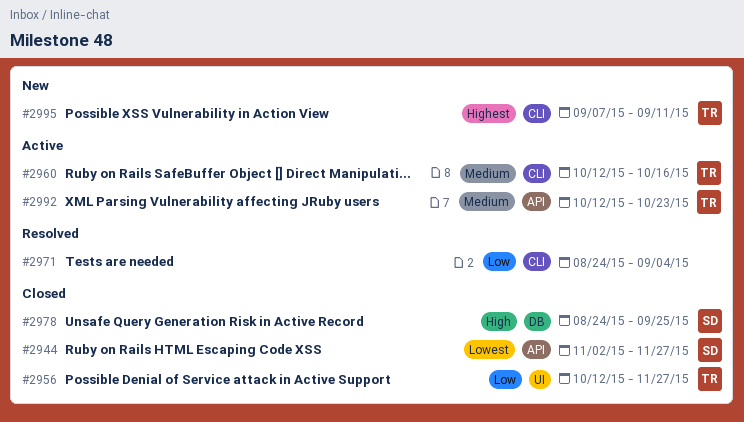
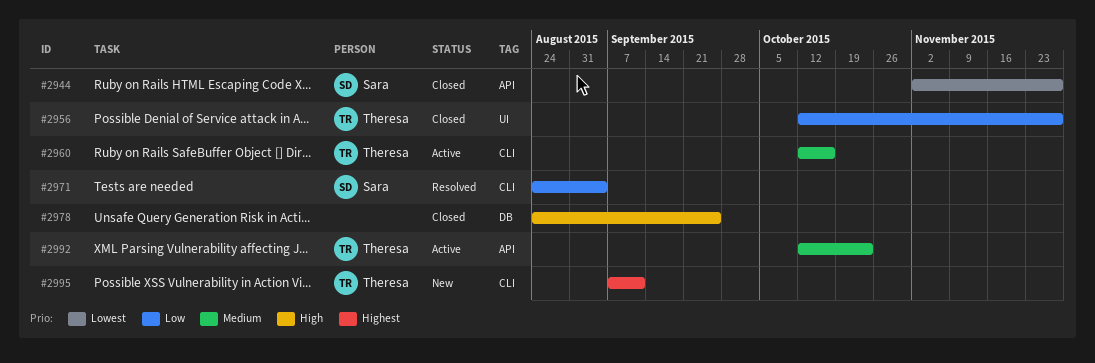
#2971, owner: none -> Sara
#2978, owner: Sara -> none

